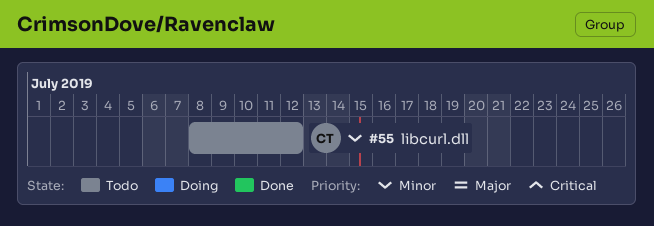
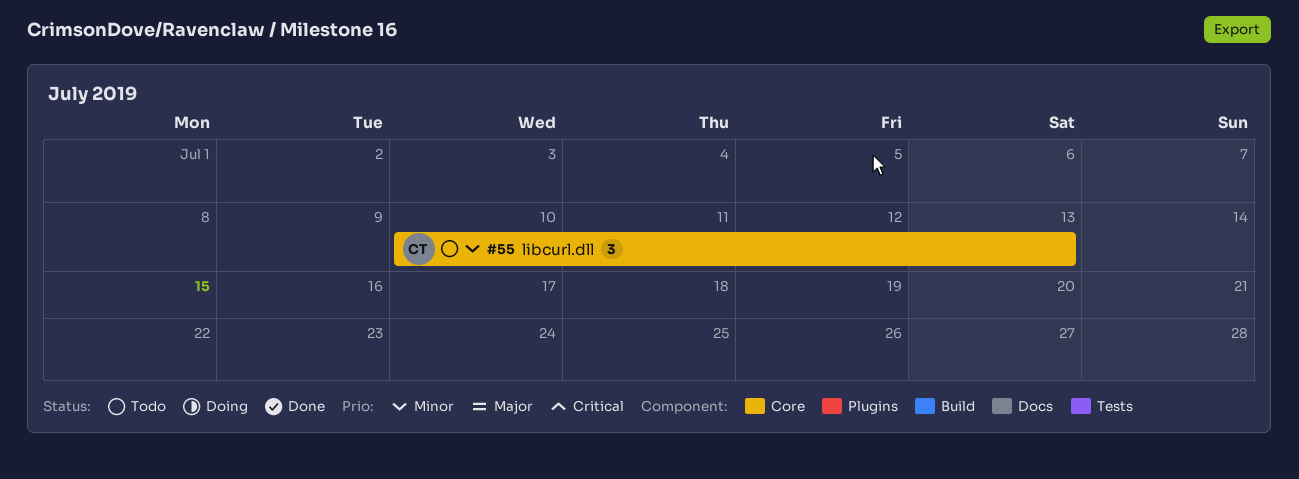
#55, start: Jul 8 -> Jul 10
#55, due: Jul 12 -> Jul 13

